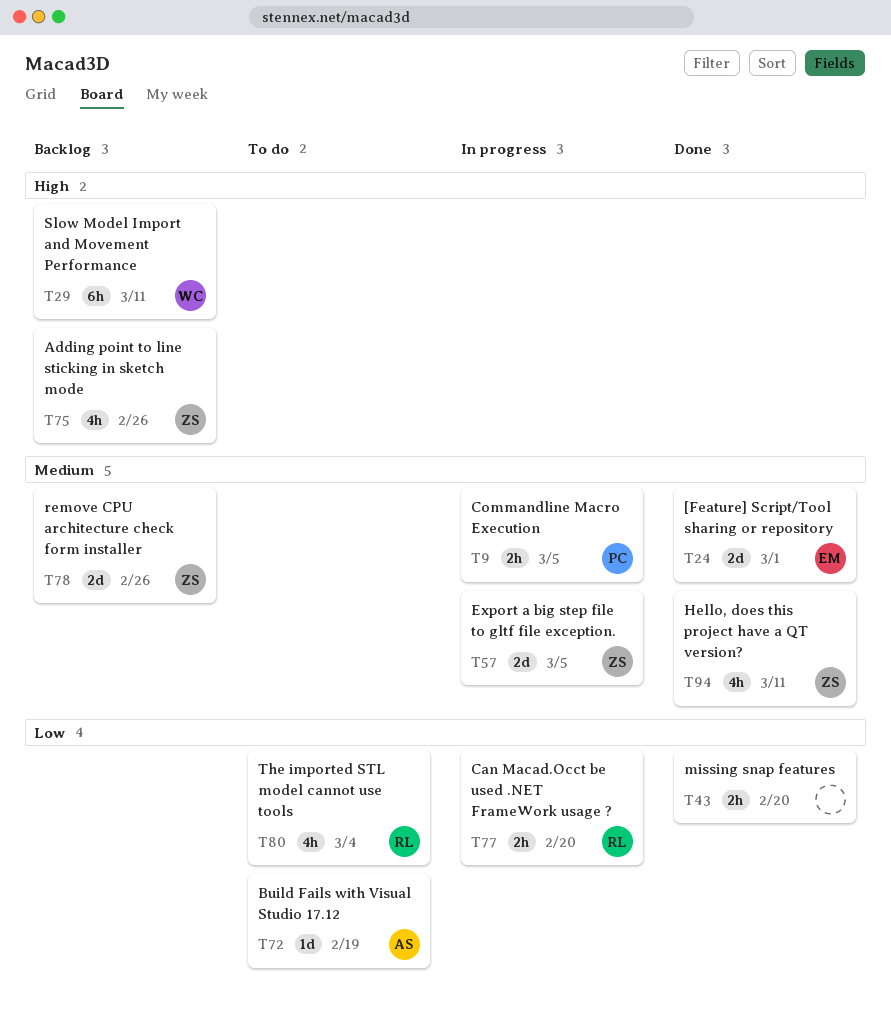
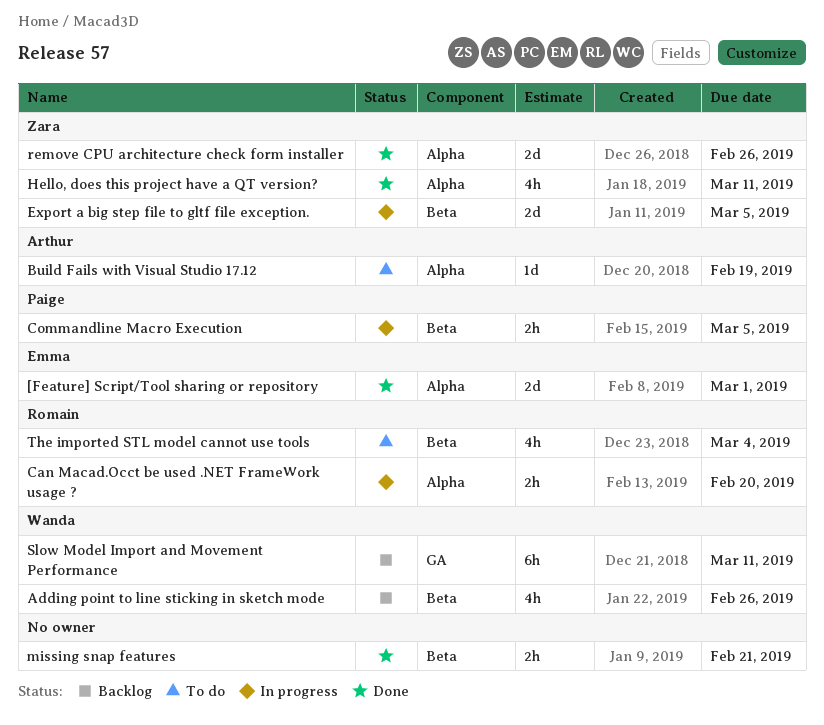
Adding point to line sticking in sketch mode, owner: Zara -> Wanda
missing snap features, due: Feb 20 -> Feb 21
remove CPU architecture check form installer, status: Backlog -> Done

